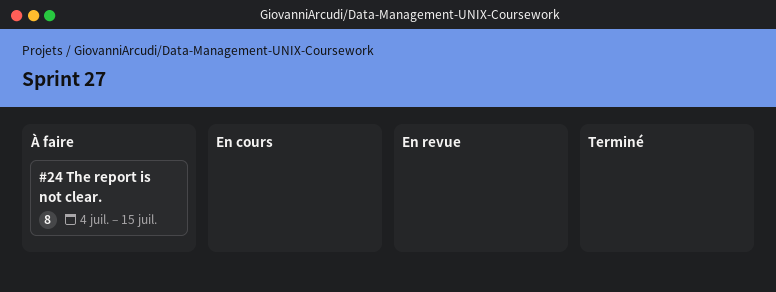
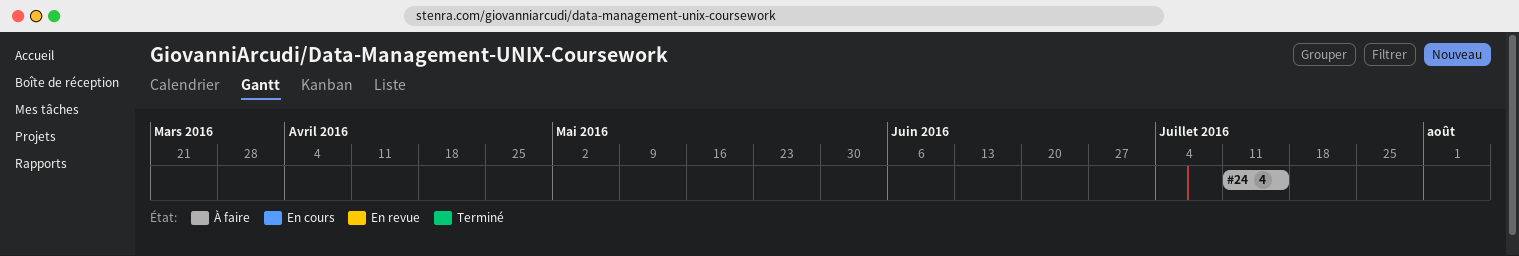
#24, estimate: 8 -> 4
#24, start: Jul 4 -> Jul 11

